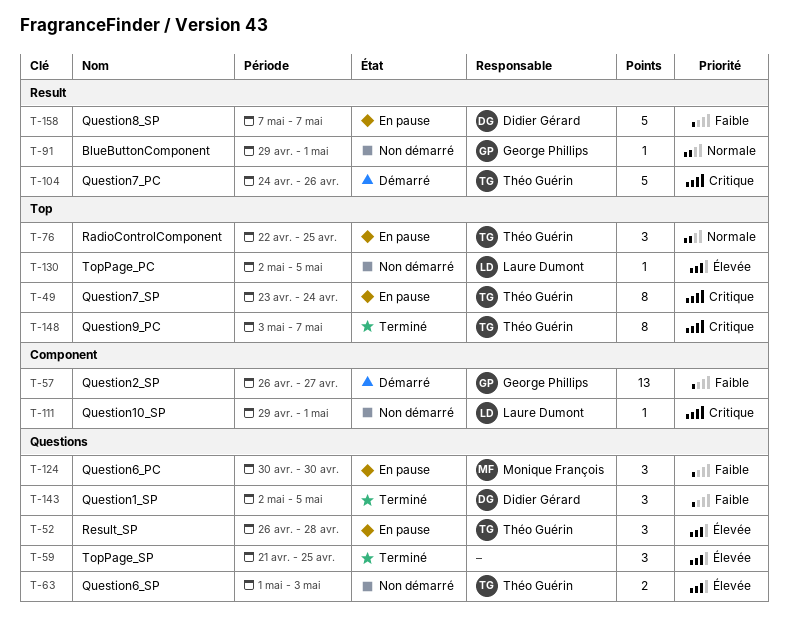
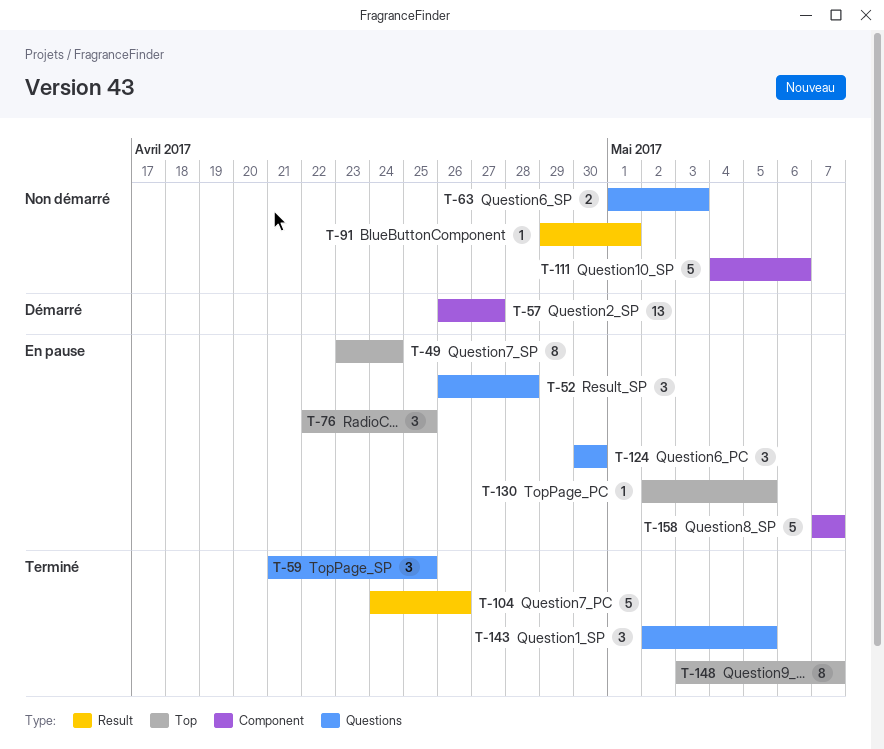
T-104, status: Démarré -> Terminé
T-111, estimate: 1 -> 5
T-111, start: Apr 29 -> May 4
T-111, due: May 1 -> May 6
T-130, status: Non démarré -> En pause
T-158, label: Result -> Component

